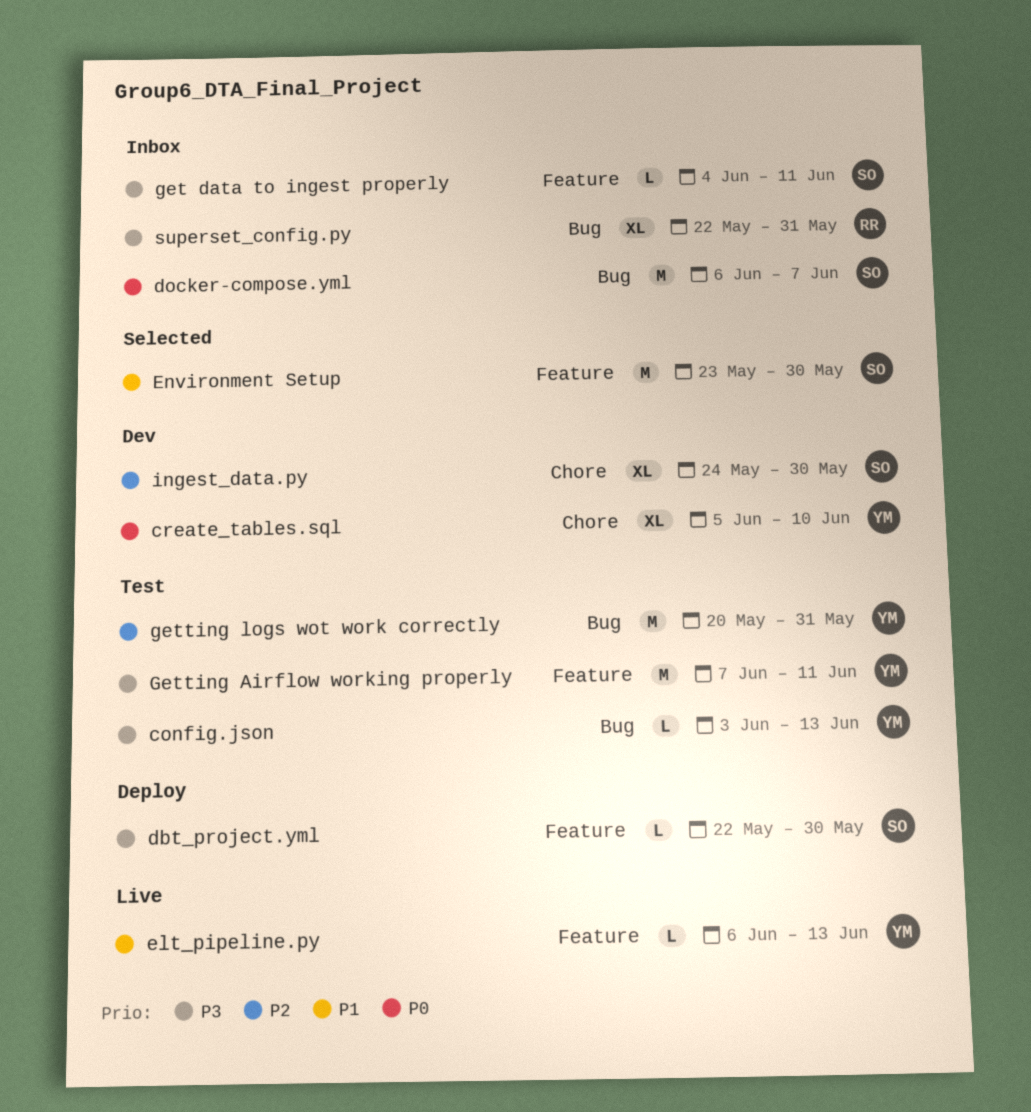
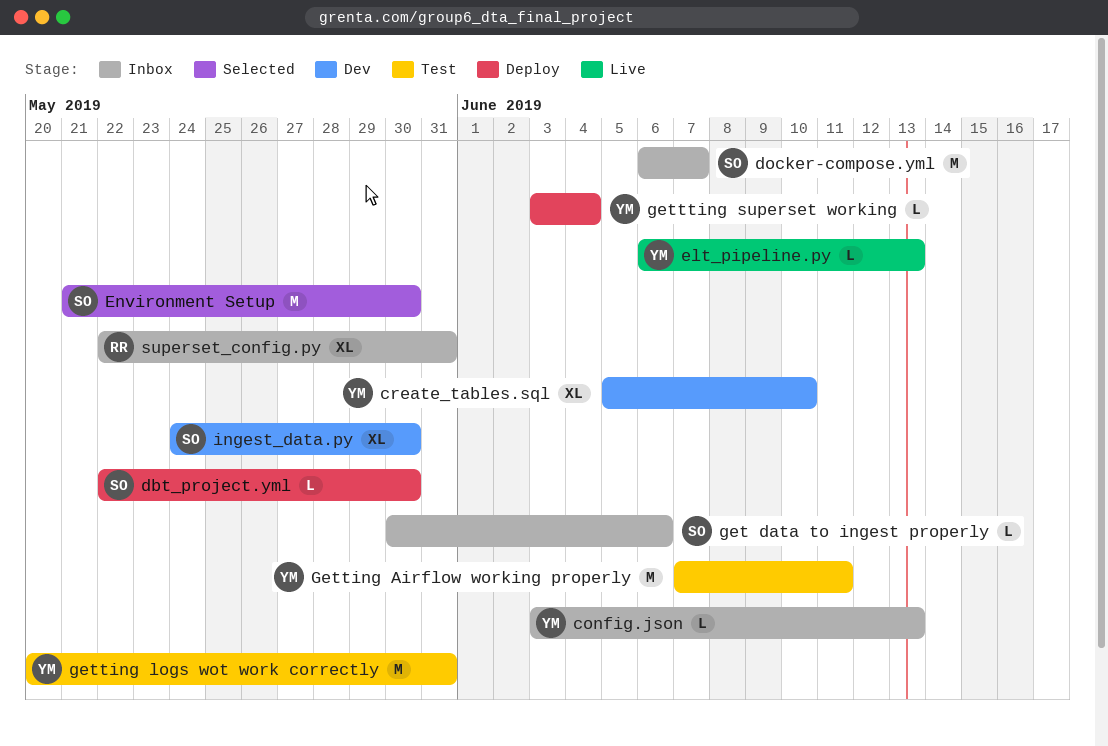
config.json, status: Test -> Inbox
Environment Setup, start: May 23 -> May 21
get data to ingest properly, start: Jun 4 -> May 30
get data to ingest properly, due: Jun 11 -> Jun 6
gettting superset working: none -> present

